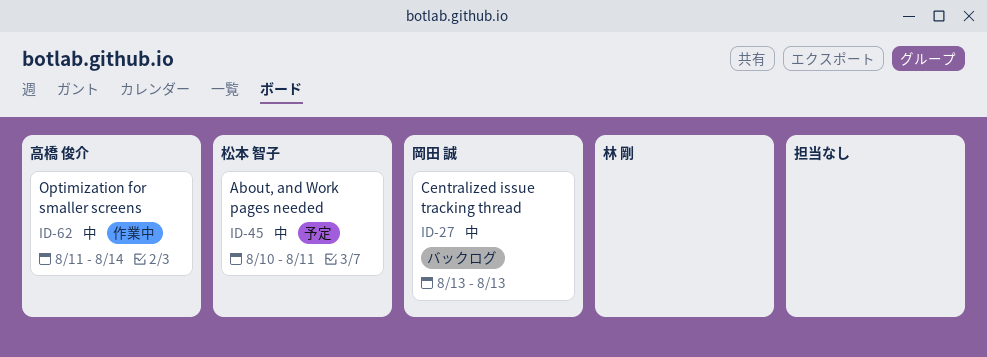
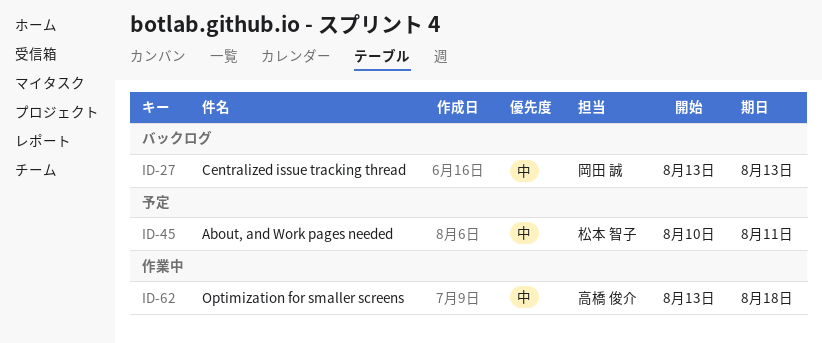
ID-62, start: Aug 11 -> Aug 13
ID-62, due: Aug 14 -> Aug 18

